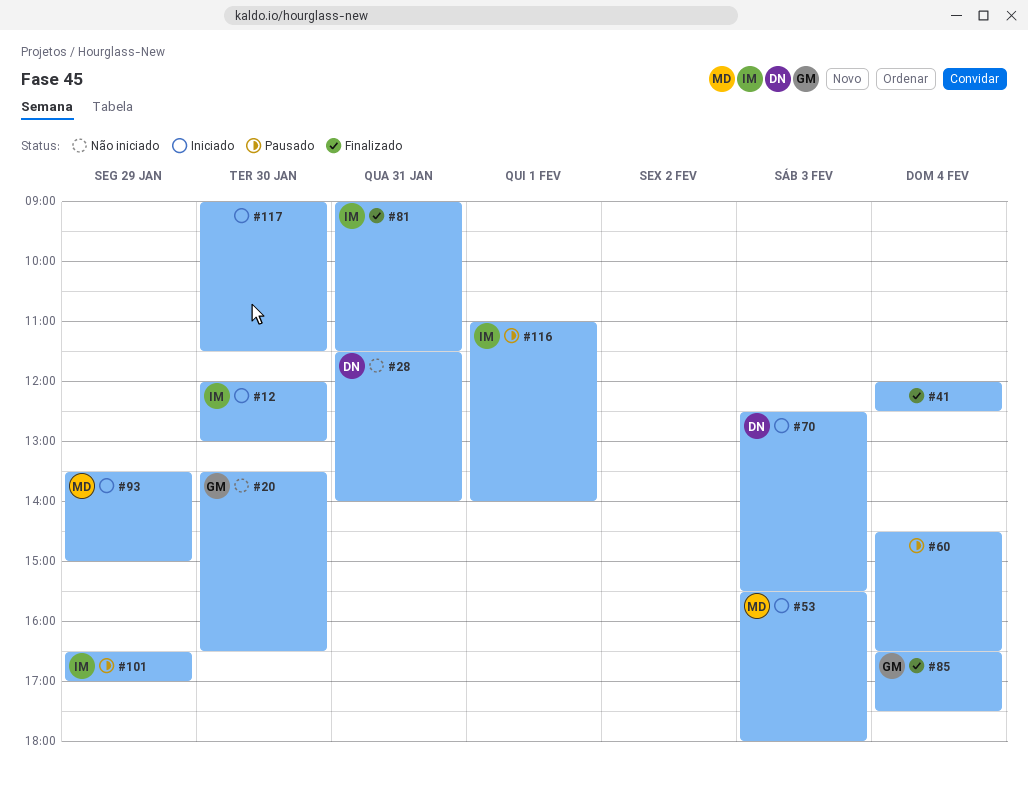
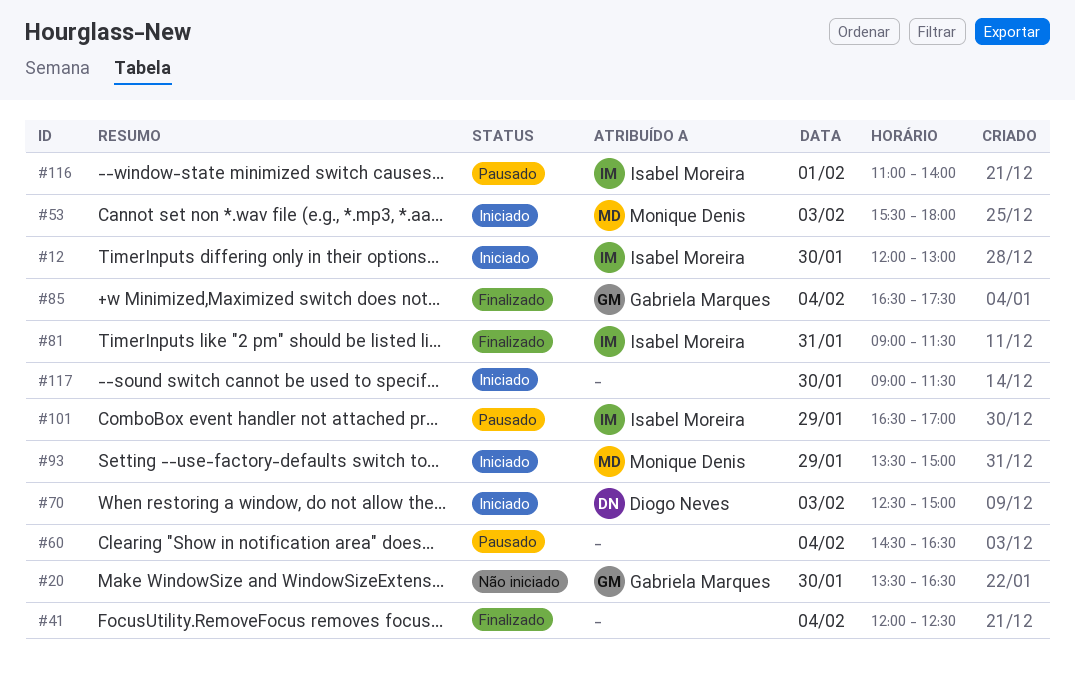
#28: present -> none
#70, ends: 15:30 -> 15:00

